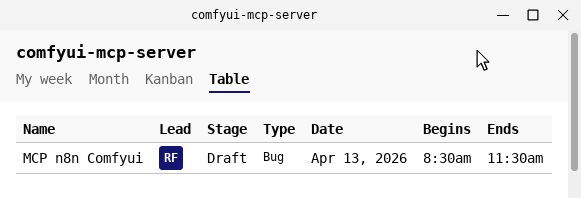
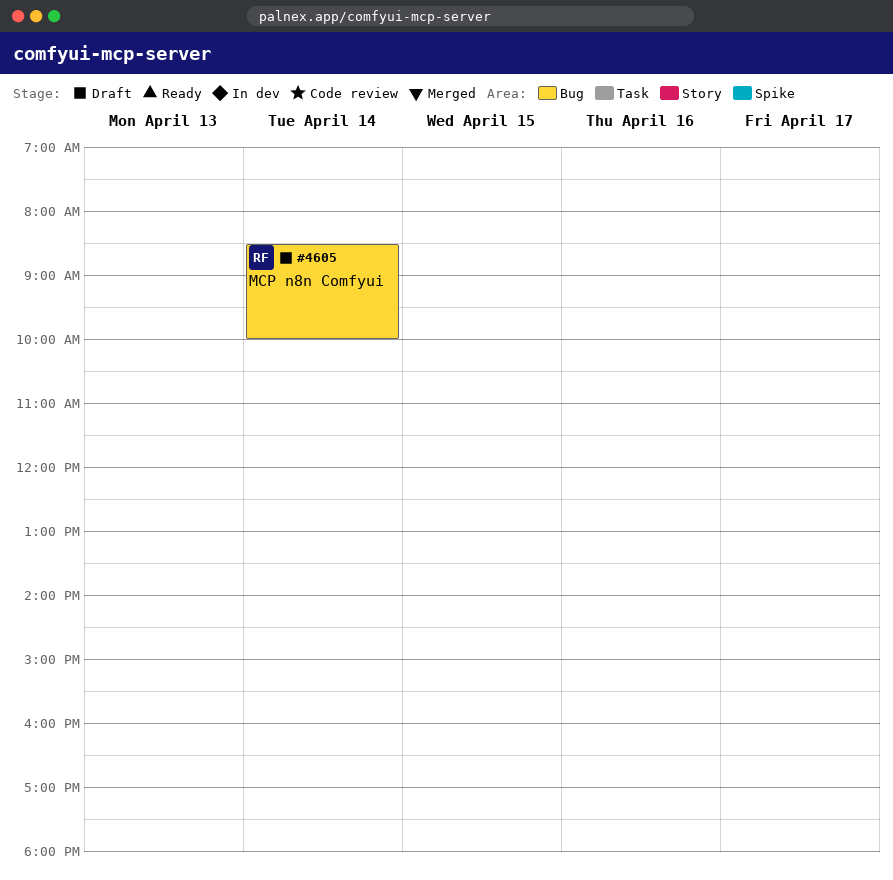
MCP n8n Comfyui, day: Apr 13 -> Apr 14
MCP n8n Comfyui, ends: 11:30 -> 10:00

